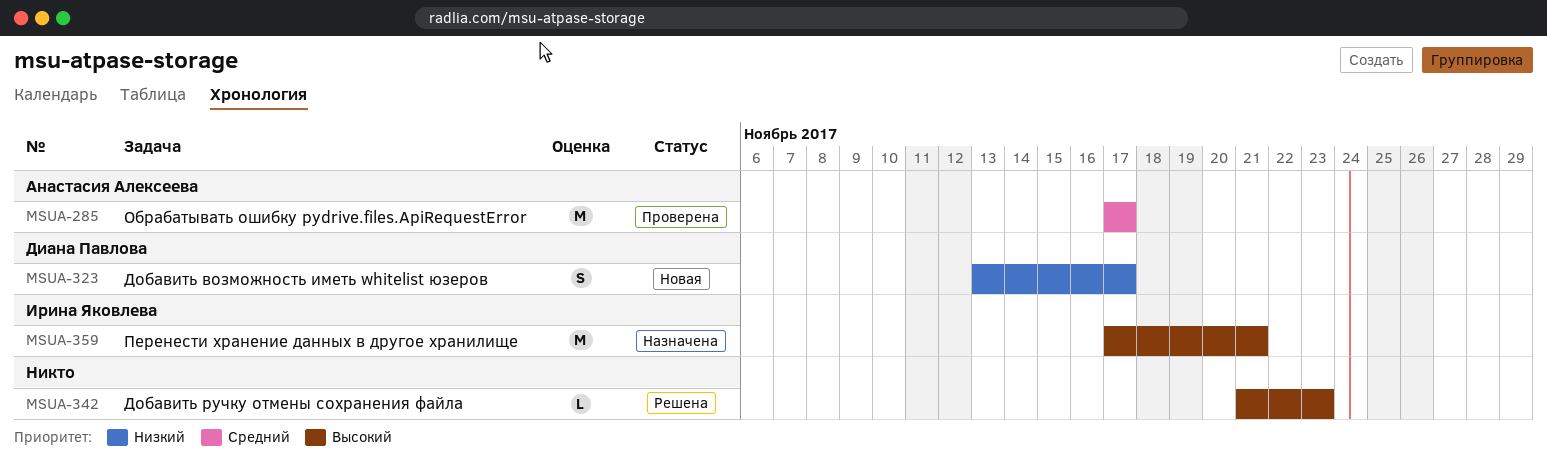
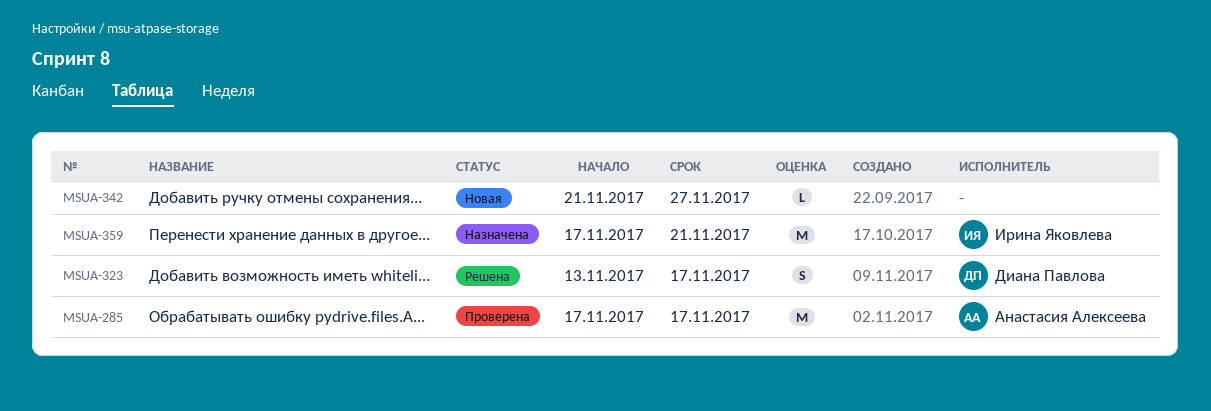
MSUA-323, status: Новая -> Решена
MSUA-342, status: Решена -> Новая
MSUA-342, due: Nov 23 -> Nov 27

